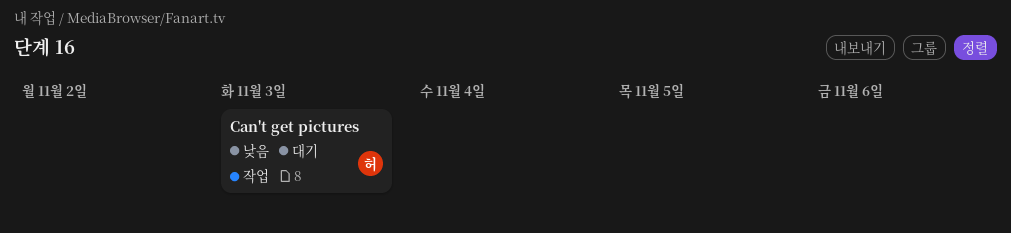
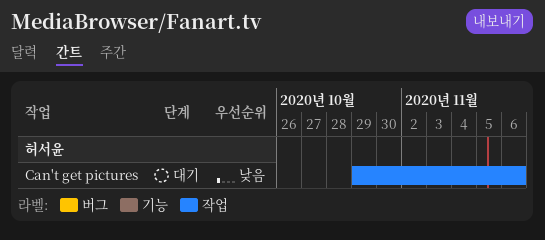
Can't get pictures, due: Nov 3 -> Nov 6

